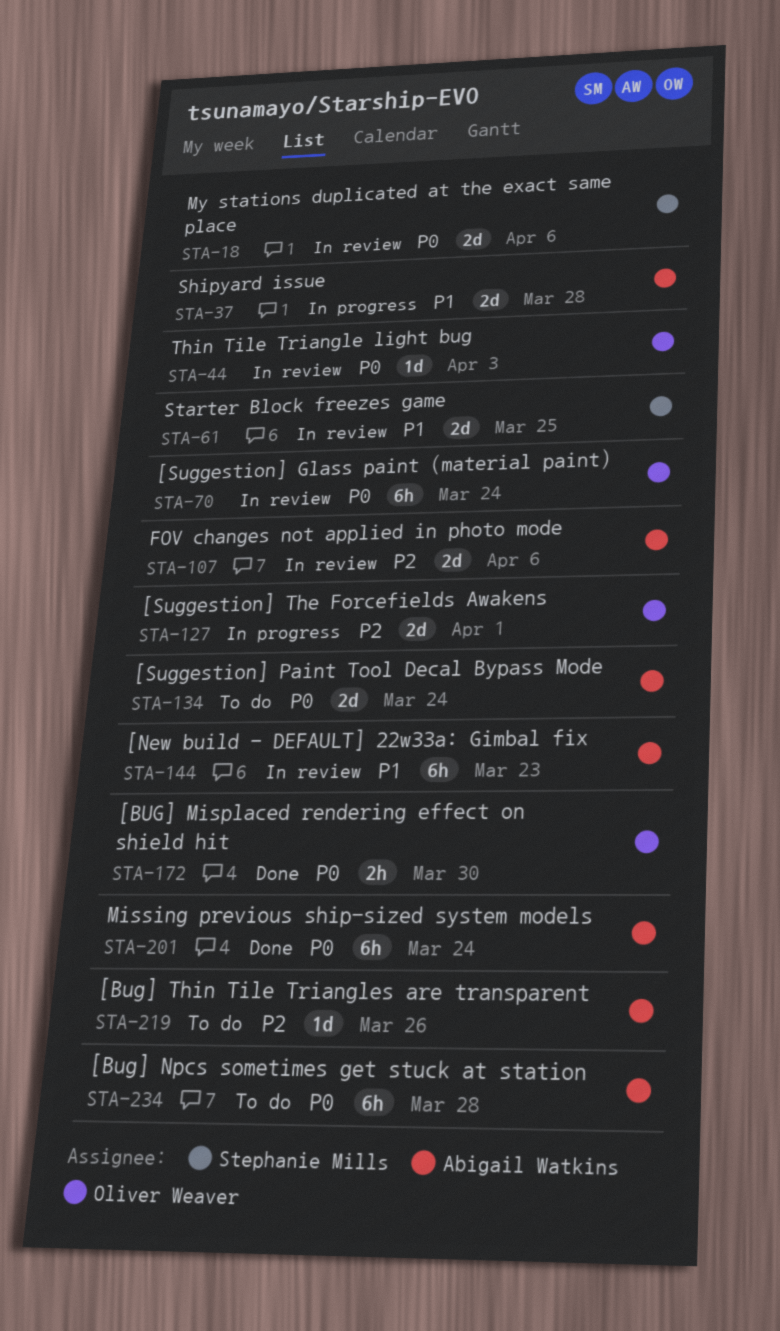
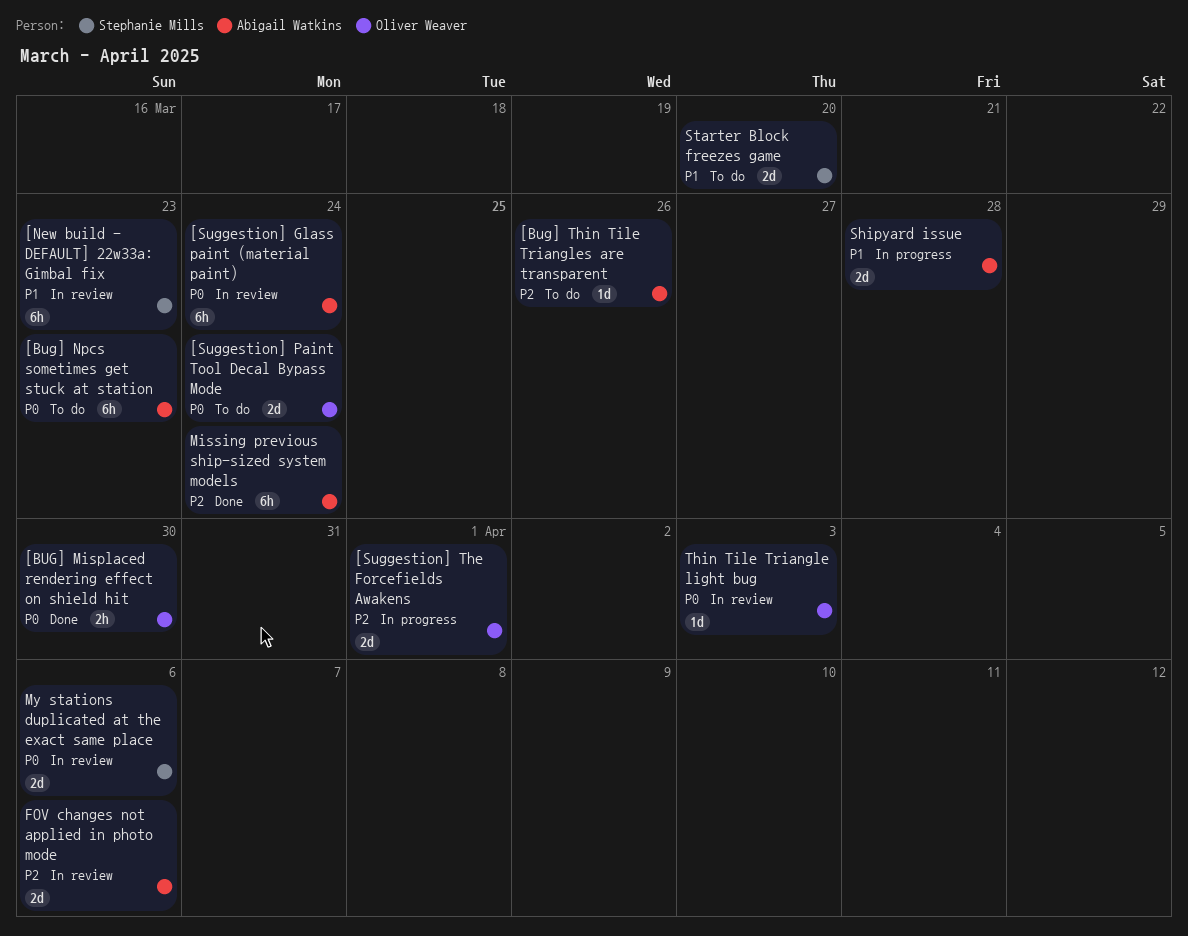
[Bug] Npcs sometimes get stuck at station, due: Mar 28 -> Mar 23
[New build - DEFAULT] 22w33a: Gimbal fix, owner: Abigail Watkins -> Stephanie Mills
[Suggestion] Glass paint (material paint), owner: Oliver Weaver -> Abigail Watkins
[Suggestion] Paint Tool Decal Bypass Mode, owner: Abigail Watkins -> Oliver Weaver
Missing previous ship-sized system models, priority: P0 -> P2
Starter Block freezes game, status: In review -> To do
Starter Block freezes game, due: Mar 25 -> Mar 20

